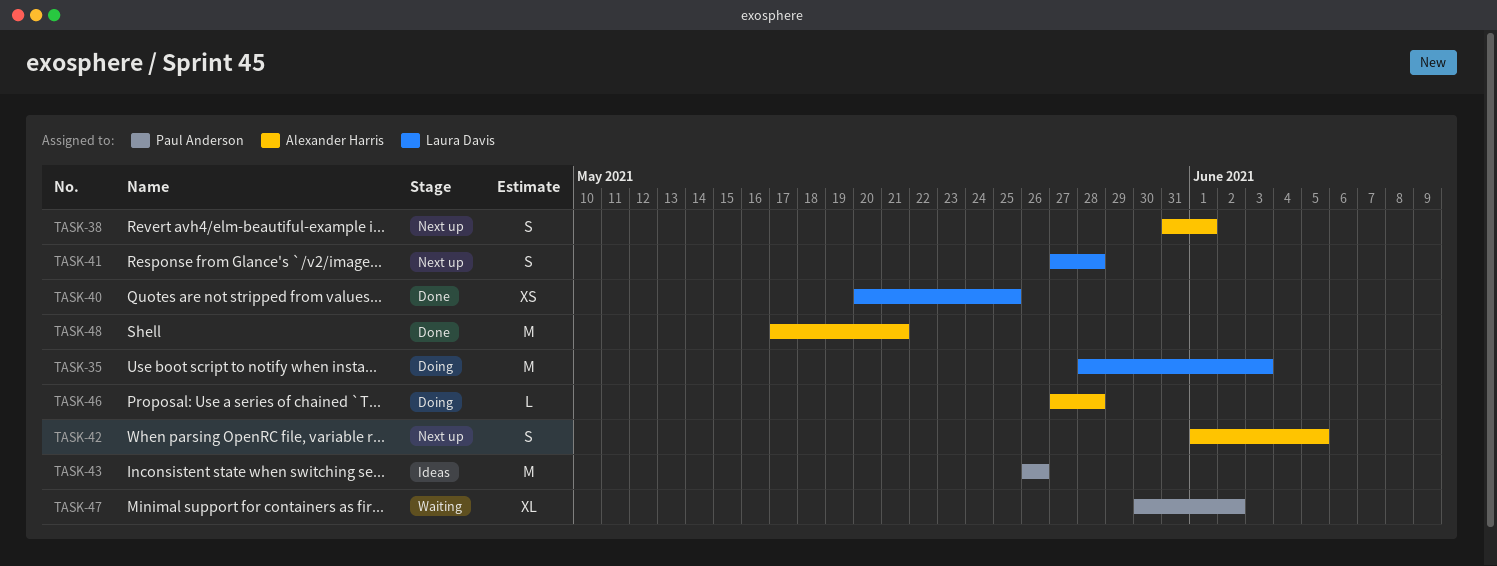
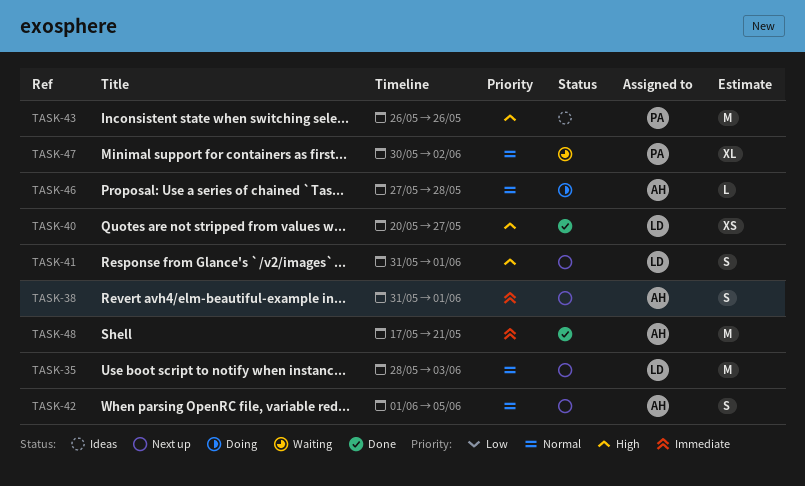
TASK-35, status: Doing -> Next up
TASK-40, due: May 25 -> May 27
TASK-41, start: May 27 -> May 31
TASK-41, due: May 28 -> Jun 1

